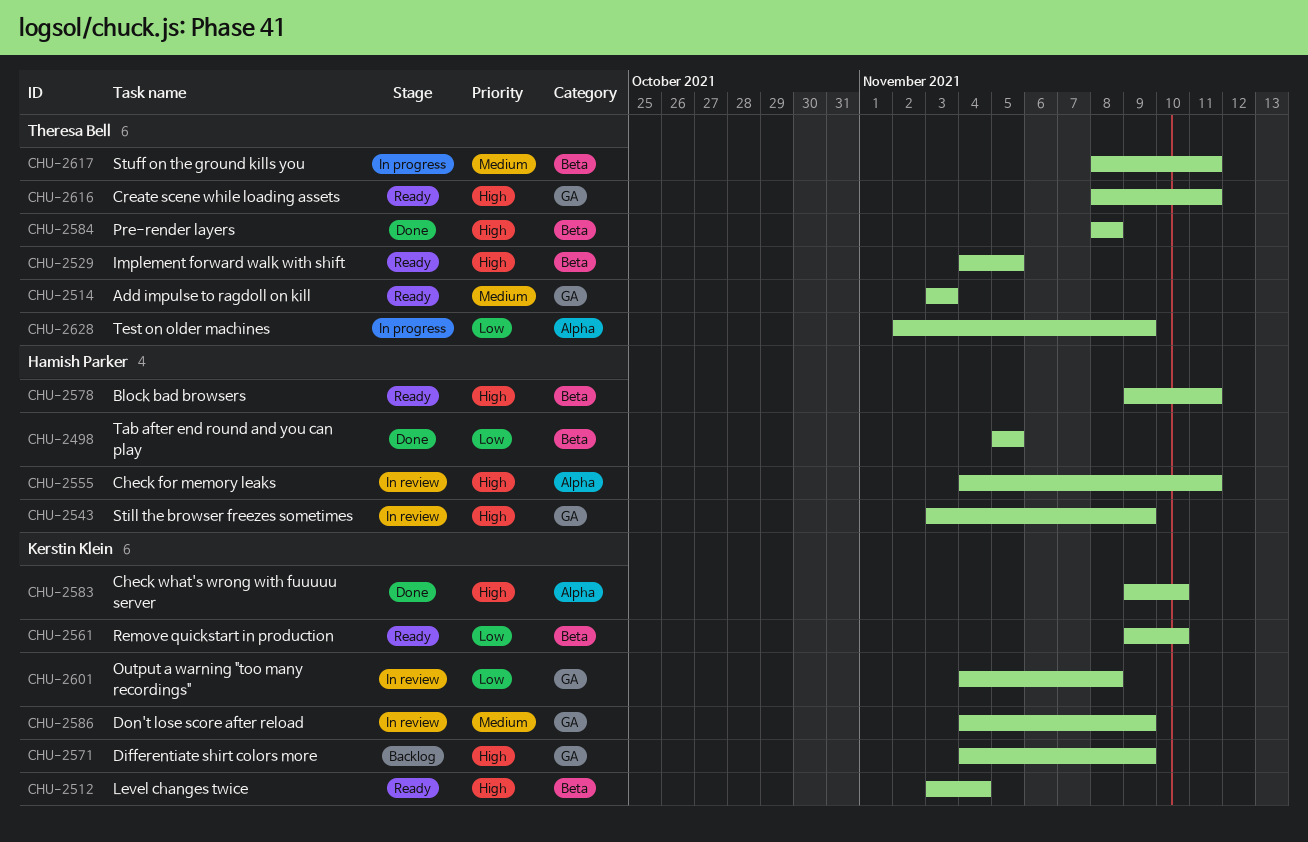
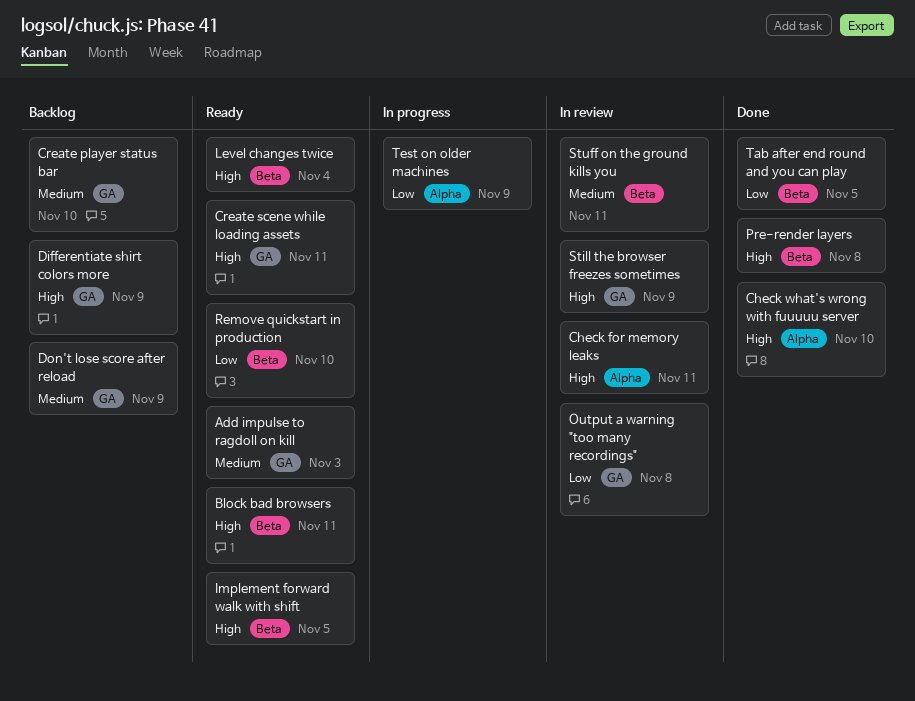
Create player status bar: none -> present
Don't lose score after reload, status: In review -> Backlog
Stuff on the ground kills you, status: In progress -> In review

